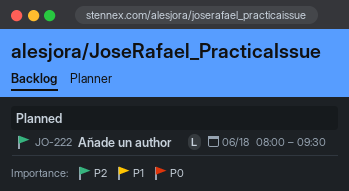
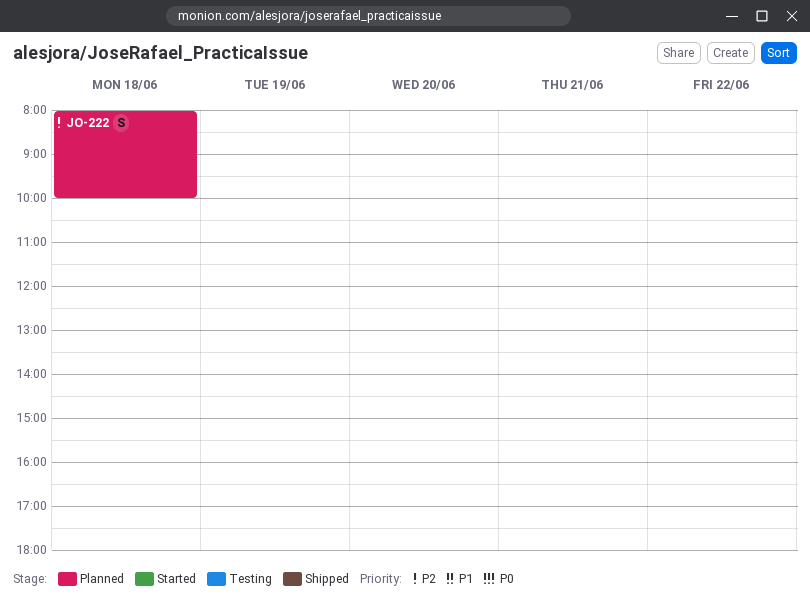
JO-222, estimate: L -> S
JO-222, ends: 09:30 -> 10:00

